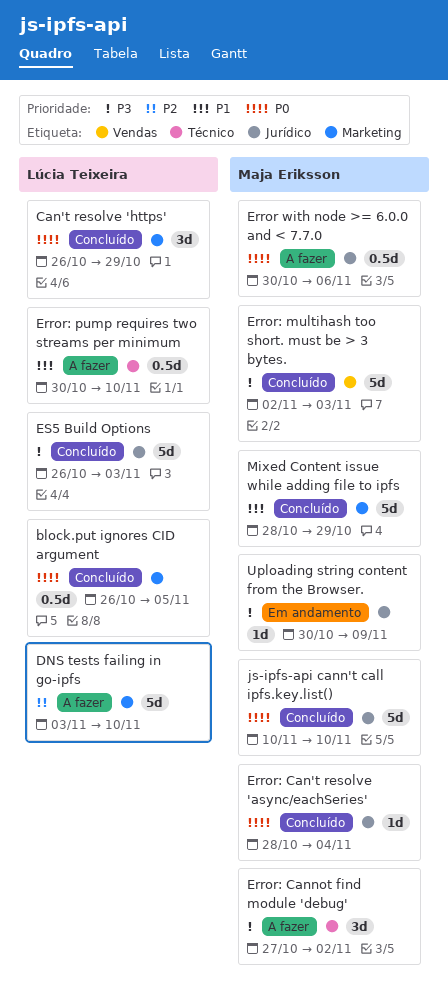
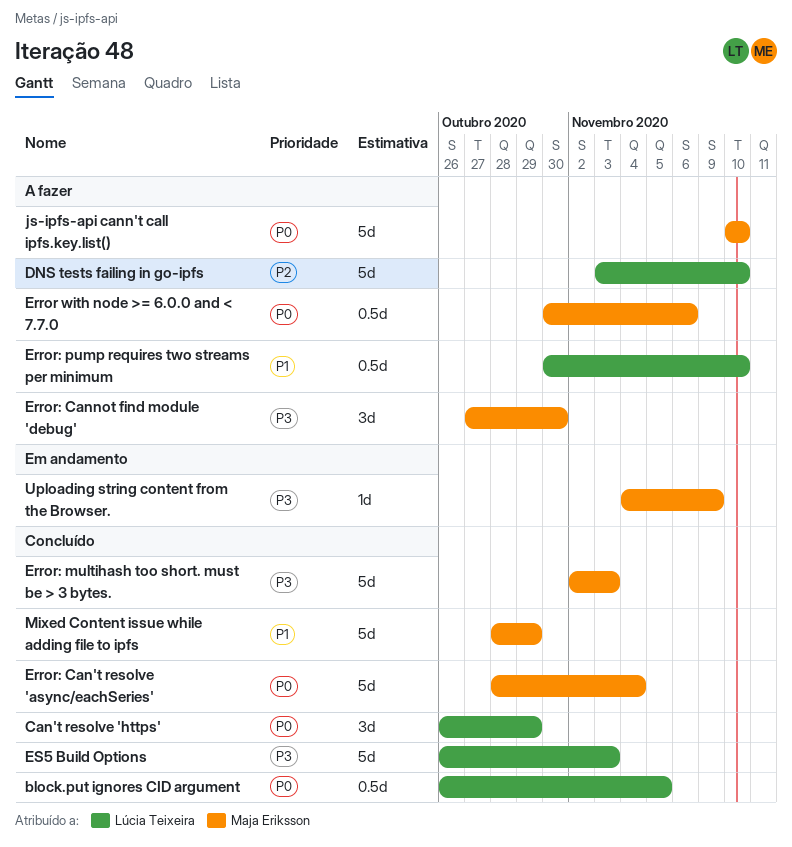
Error: Can't resolve 'async/eachSeries', estimate: 1d -> 5d
Error: Cannot find module 'debug', due: Nov 2 -> Oct 30
js-ipfs-api cann't call ipfs.key.list(), status: Concluído -> A fazer
Uploading string content from the Browser., start: Oct 30 -> Nov 4

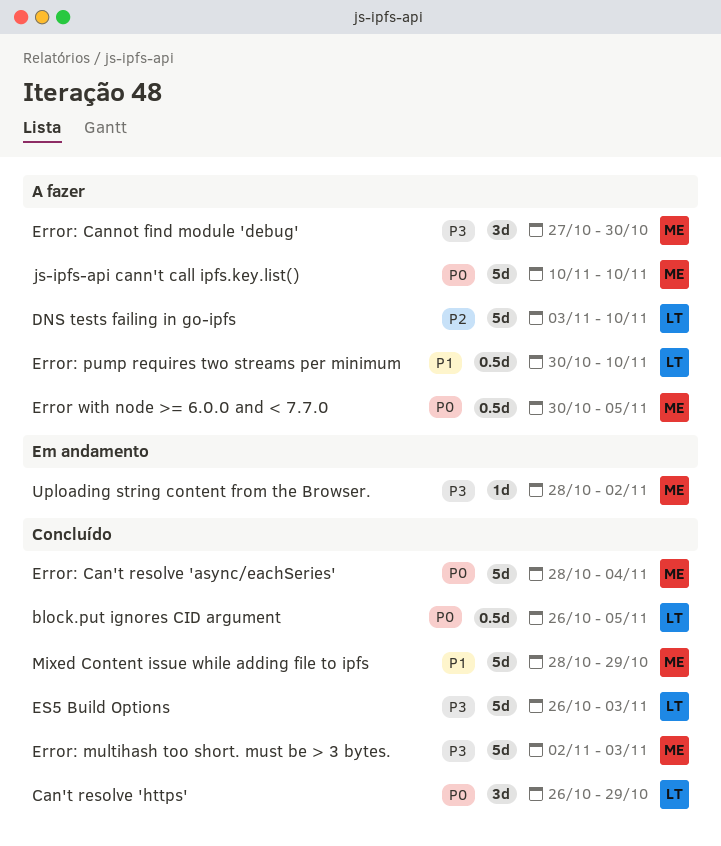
Error with node >= 6.0.0 and < 7.7.0, due: Nov 6 -> Nov 5
Uploading string content from the Browser., start: Nov 4 -> Oct 28
Uploading string content from the Browser., due: Nov 9 -> Nov 2

